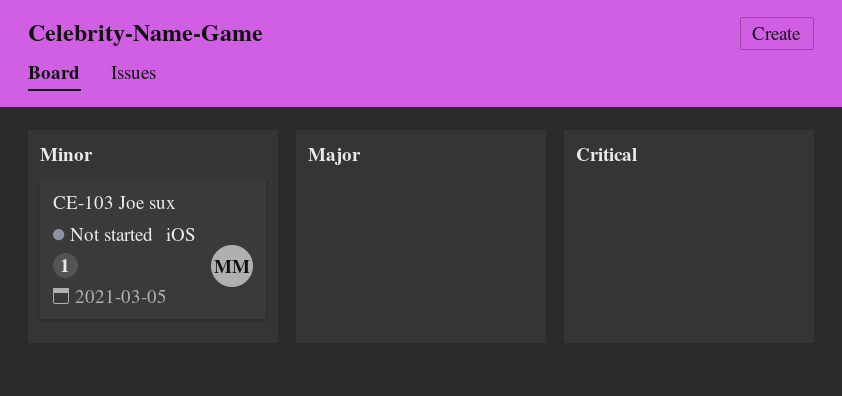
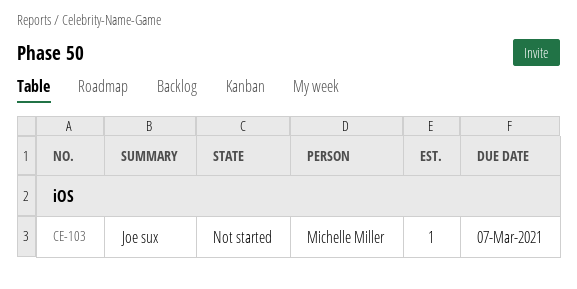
CE-103, due: Mar 5 -> Mar 7

